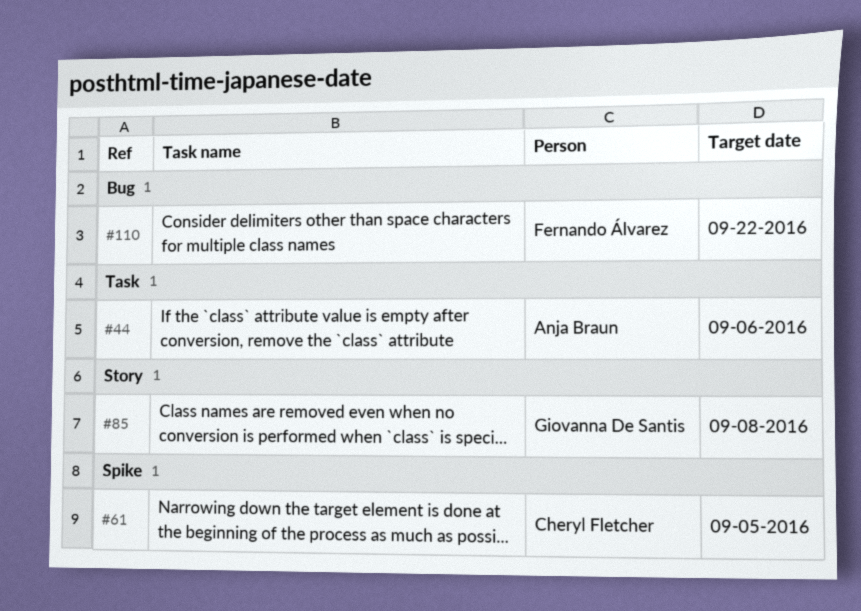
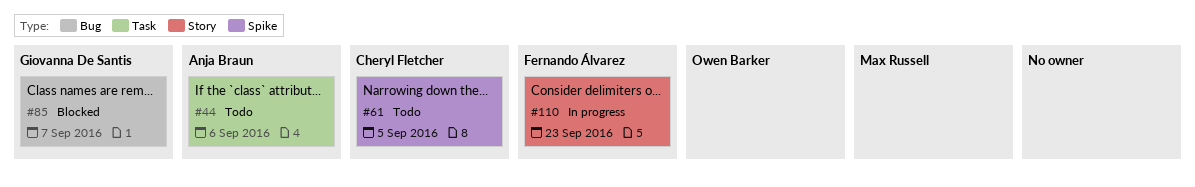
#85, label: Story -> Bug
#85, due: Sep 8 -> Sep 7
#110, label: Bug -> Story
#110, due: Sep 22 -> Sep 23

